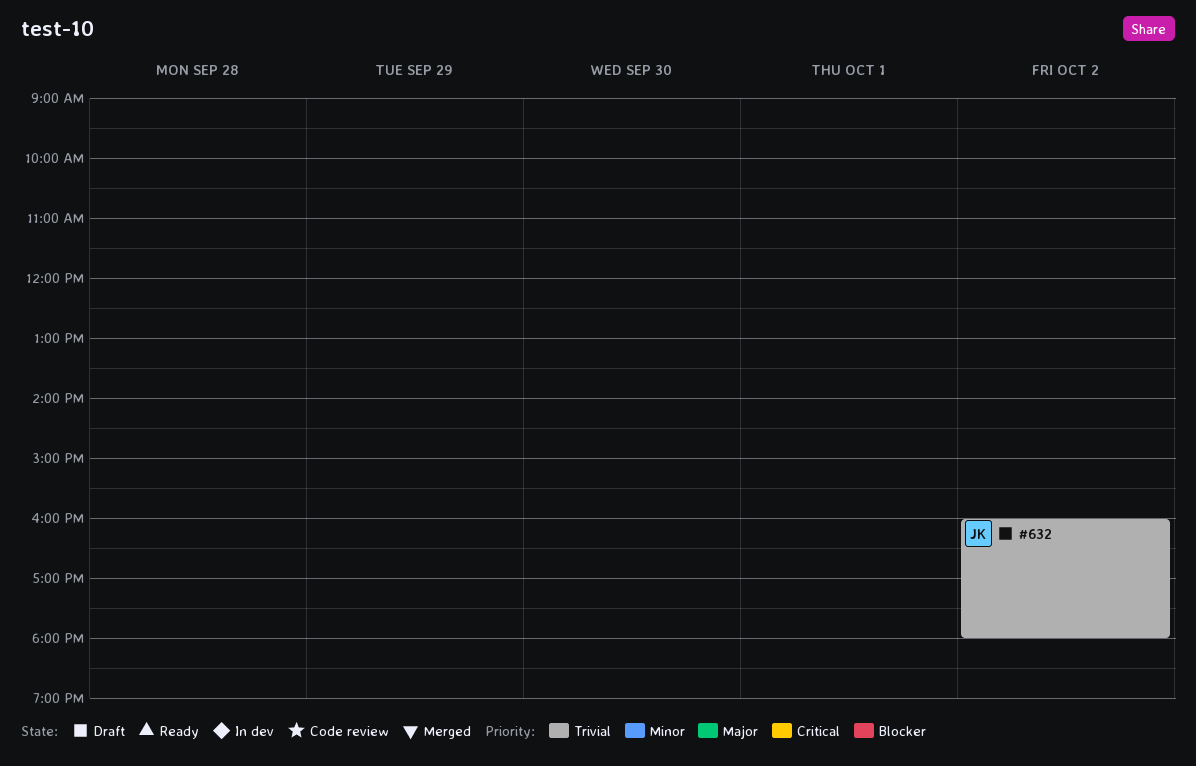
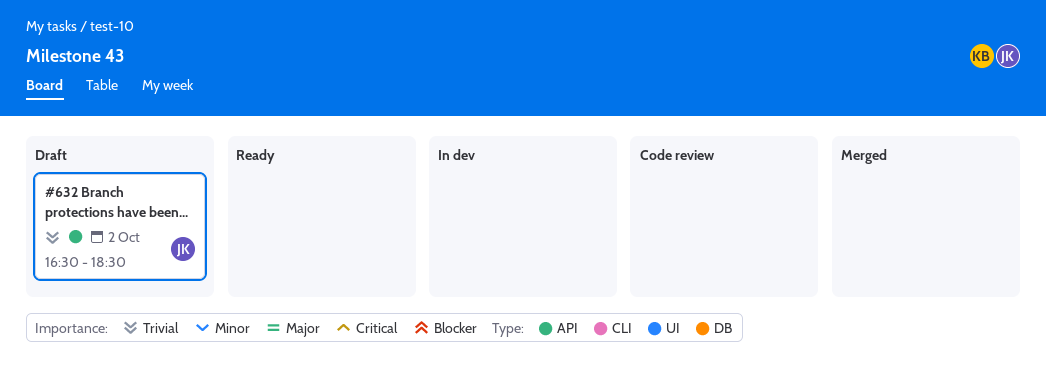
#632, begins: 16:00 -> 16:30
#632, ends: 18:00 -> 18:30

